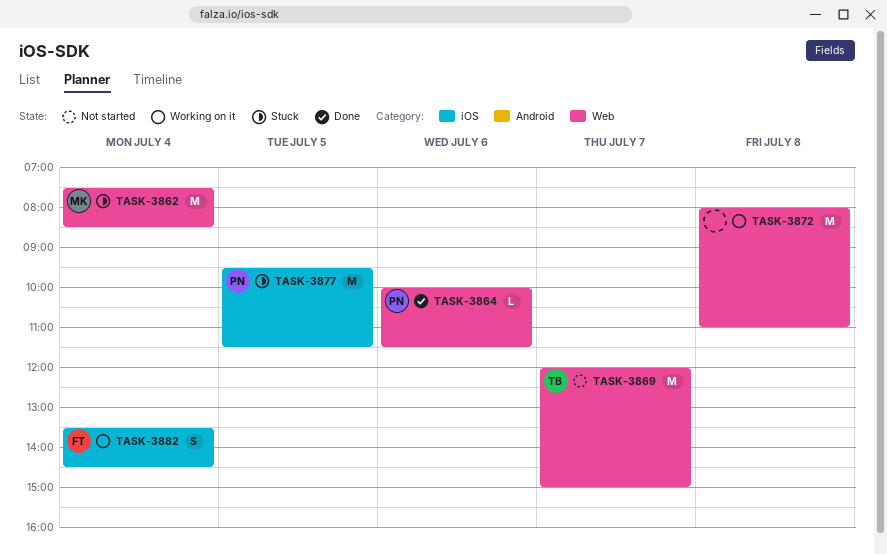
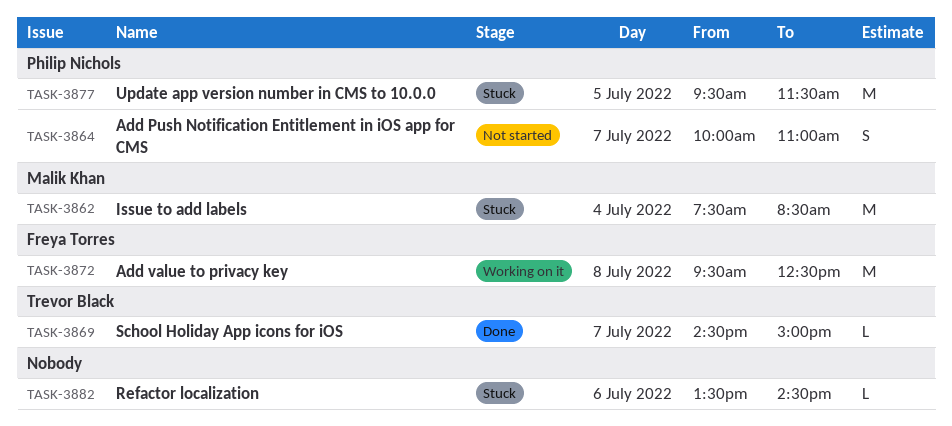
TASK-3864, status: Done -> Not started
TASK-3864, estimate: L -> S
TASK-3864, day: Jul 6 -> Jul 7
TASK-3864, ends: 11:30 -> 11:00
TASK-3869, status: Not started -> Done
TASK-3869, estimate: M -> L
TASK-3869, begins: 12:00 -> 14:30
TASK-3872, owner: none -> Freya Torres
TASK-3872, begins: 08:00 -> 09:30
TASK-3872, ends: 11:00 -> 12:30
TASK-3882, status: Working on it -> Stuck
TASK-3882, owner: Freya Torres -> none
TASK-3882, estimate: S -> L
TASK-3882, day: Jul 4 -> Jul 6

